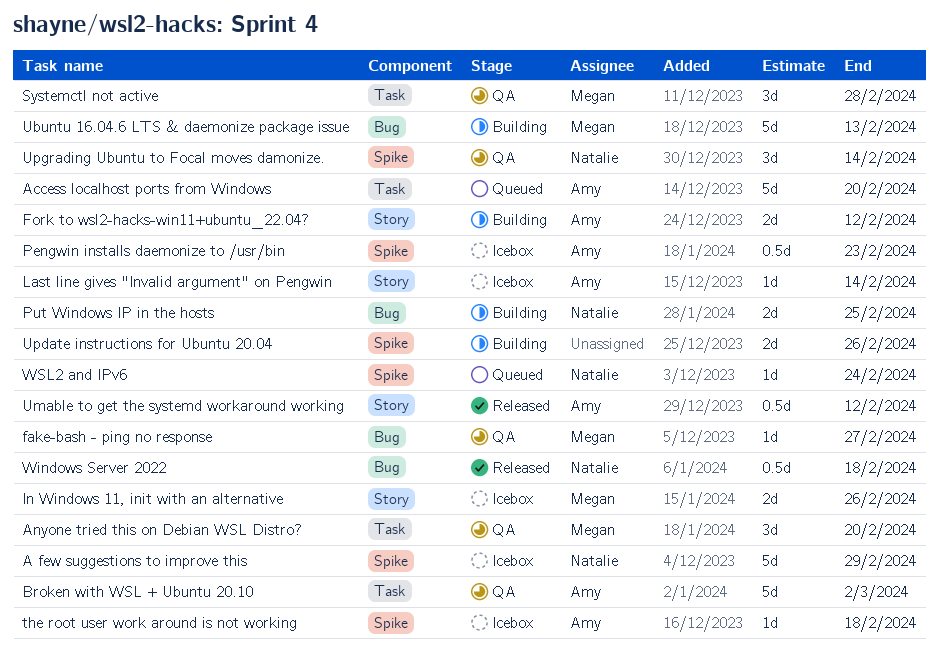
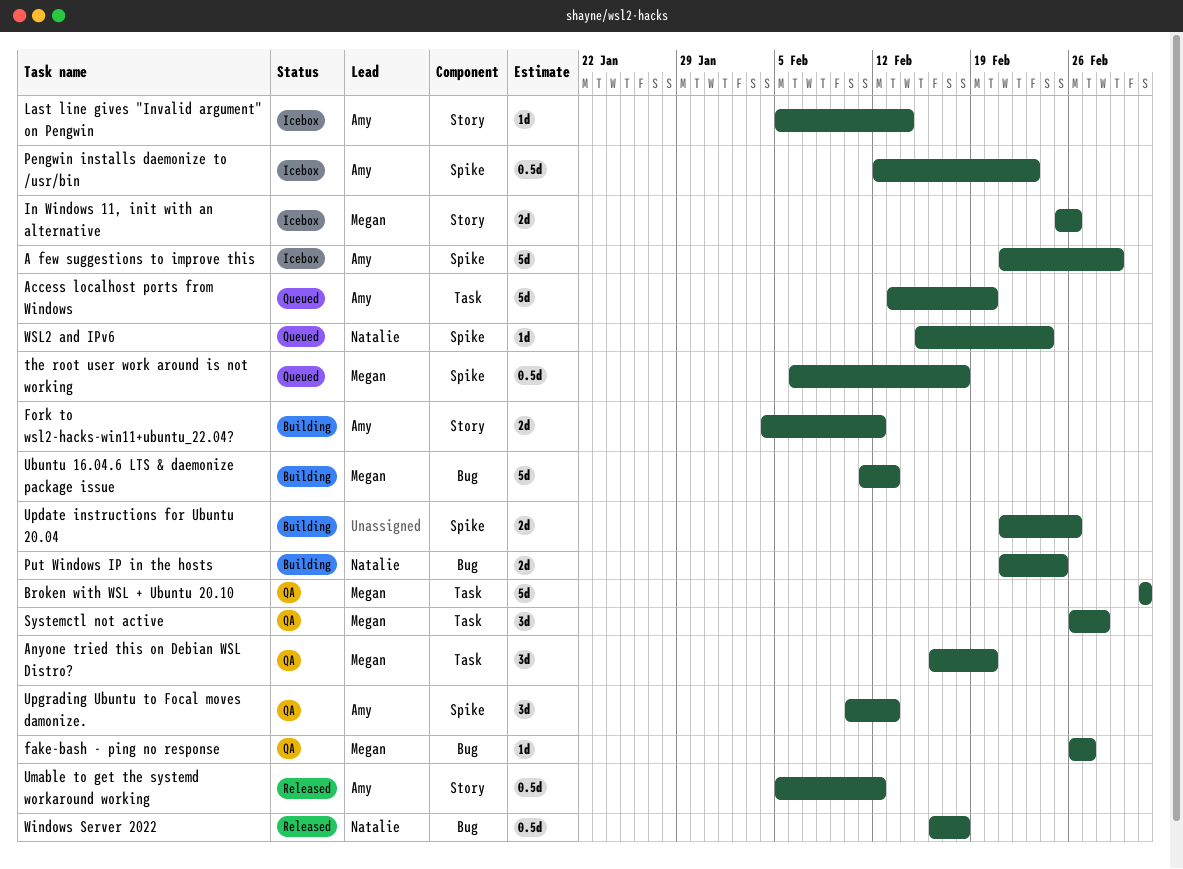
A few suggestions to improve this, owner: Natalie -> Amy
Broken with WSL + Ubuntu 20.10, owner: Amy -> Megan
the root user work around is not working, status: Icebox -> Queued
the root user work around is not working, owner: Amy -> Megan
the root user work around is not working, estimate: 1d -> 0.5d
Upgrading Ubuntu to Focal moves damonize., owner: Natalie -> Amy
Upgrading Ubuntu to Focal moves damonize., due: Feb 14 -> Feb 13

